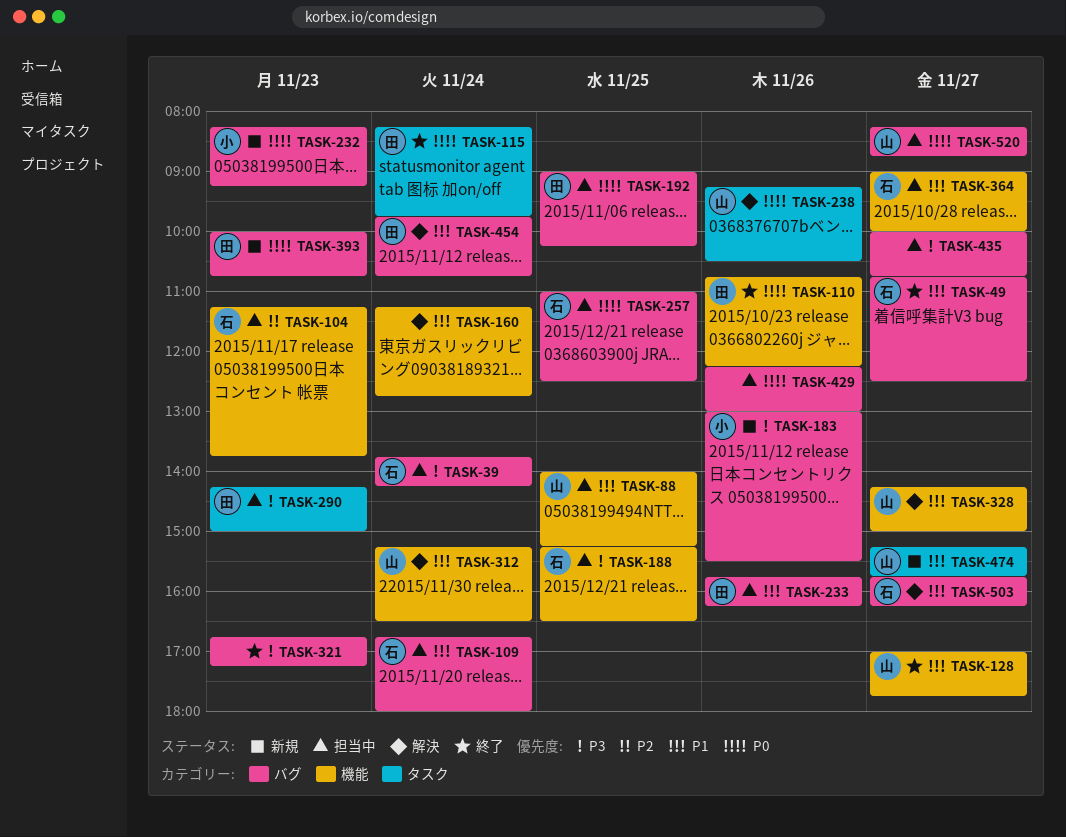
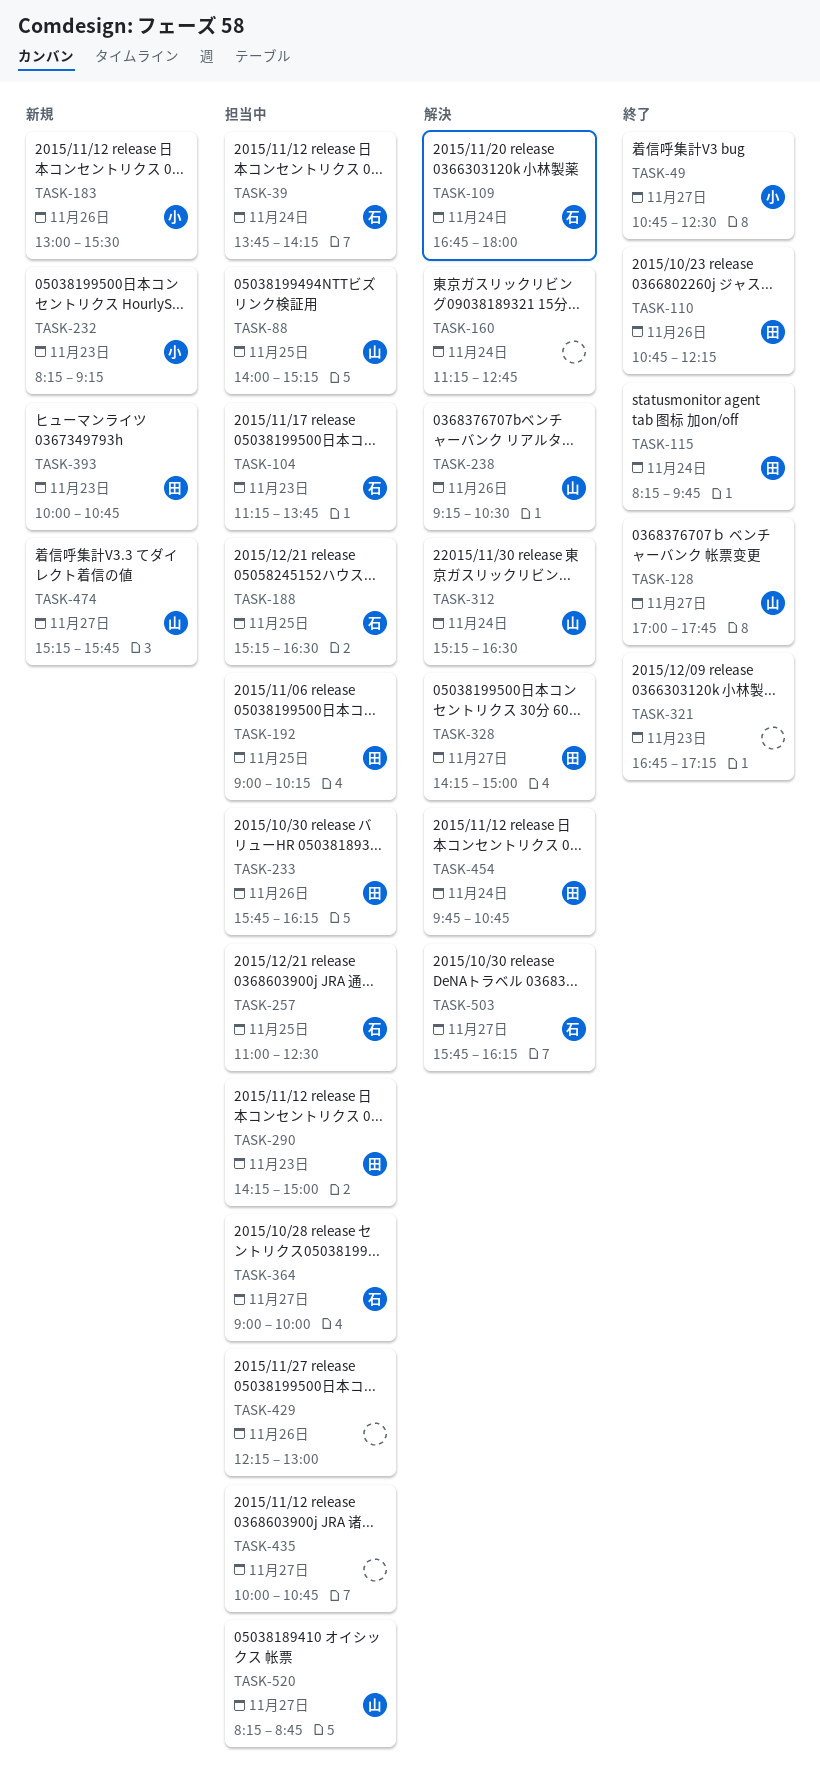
TASK-49, owner: 石 -> 小
TASK-109, status: 担当中 -> 解決
TASK-328, owner: 山 -> 田

